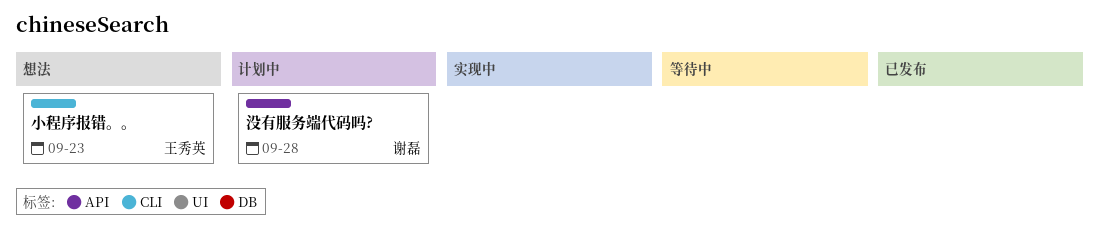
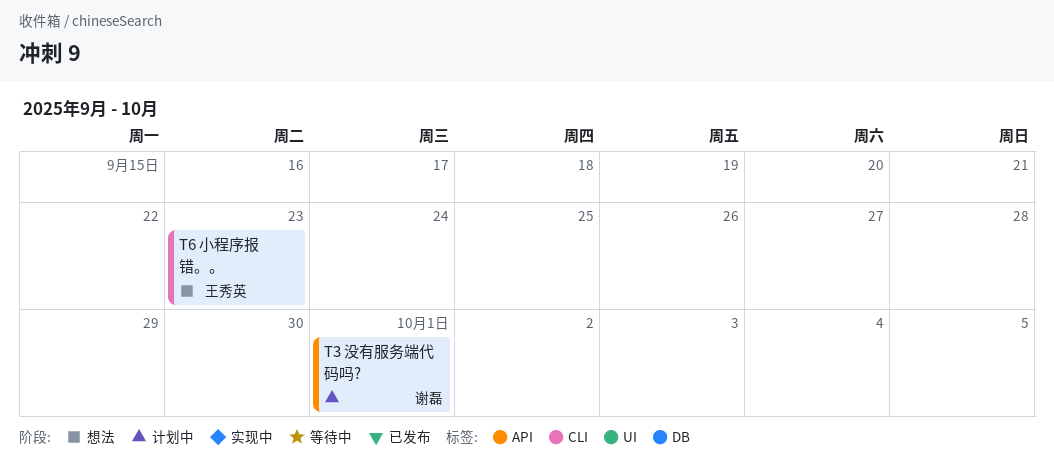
没有服务端代码吗?, due: Sep 28 -> Oct 1

